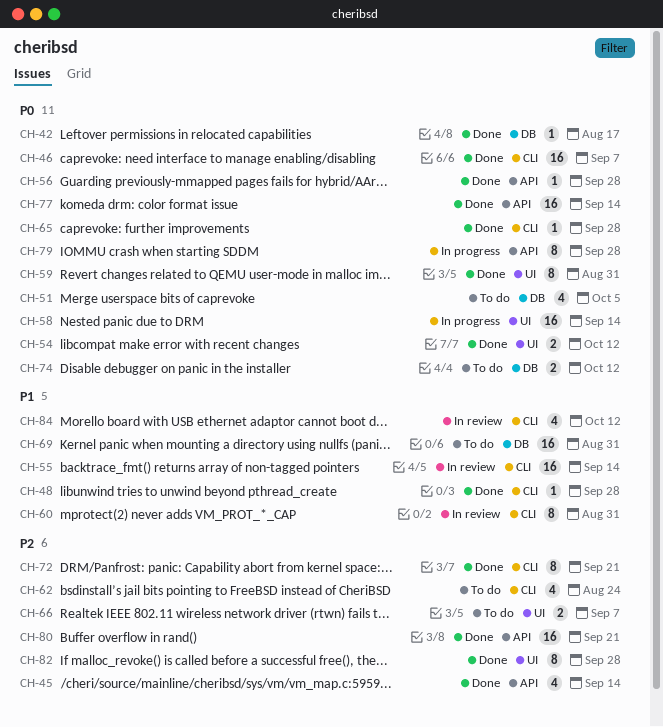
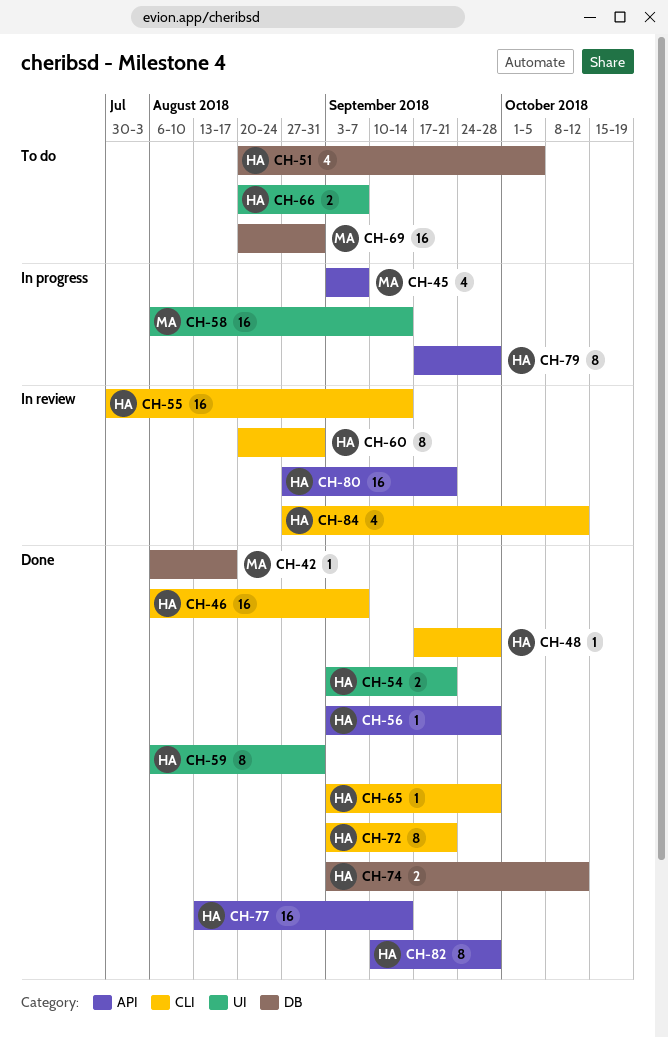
CH-45, status: Done -> In progress
CH-45, due: Sep 14 -> Sep 7
CH-54, due: Oct 12 -> Sep 21
CH-62: present -> none
CH-74, status: To do -> Done
CH-80, status: Done -> In review
CH-82, label: UI -> API

